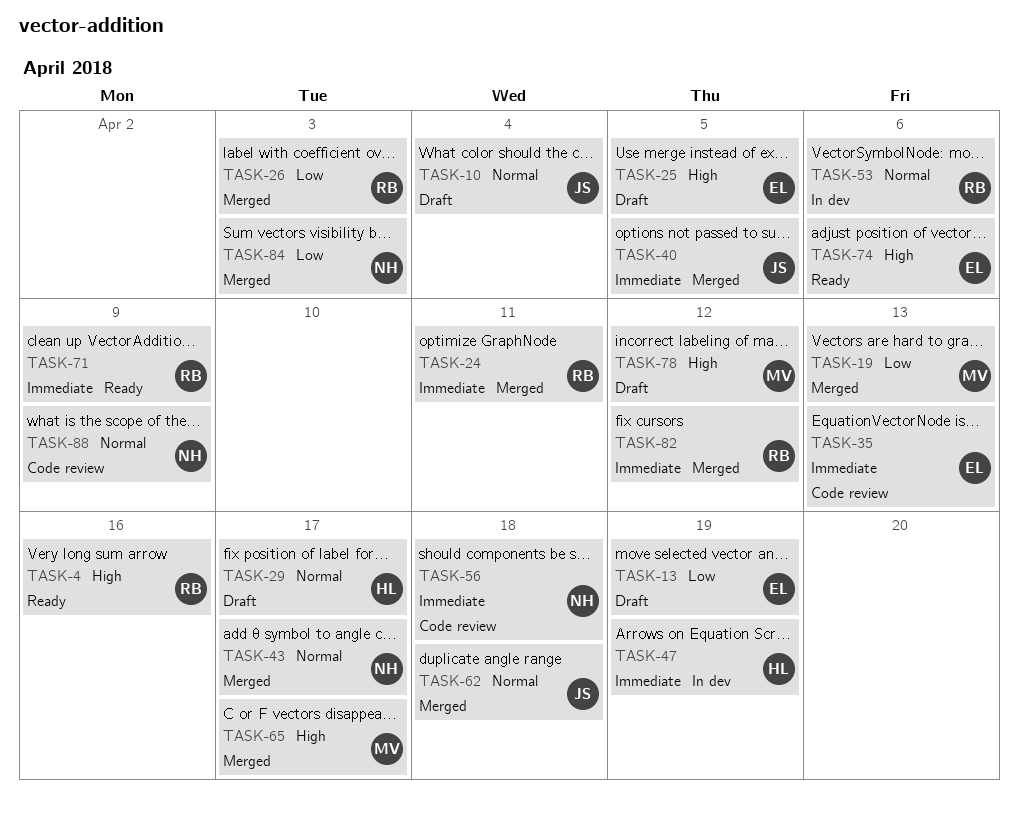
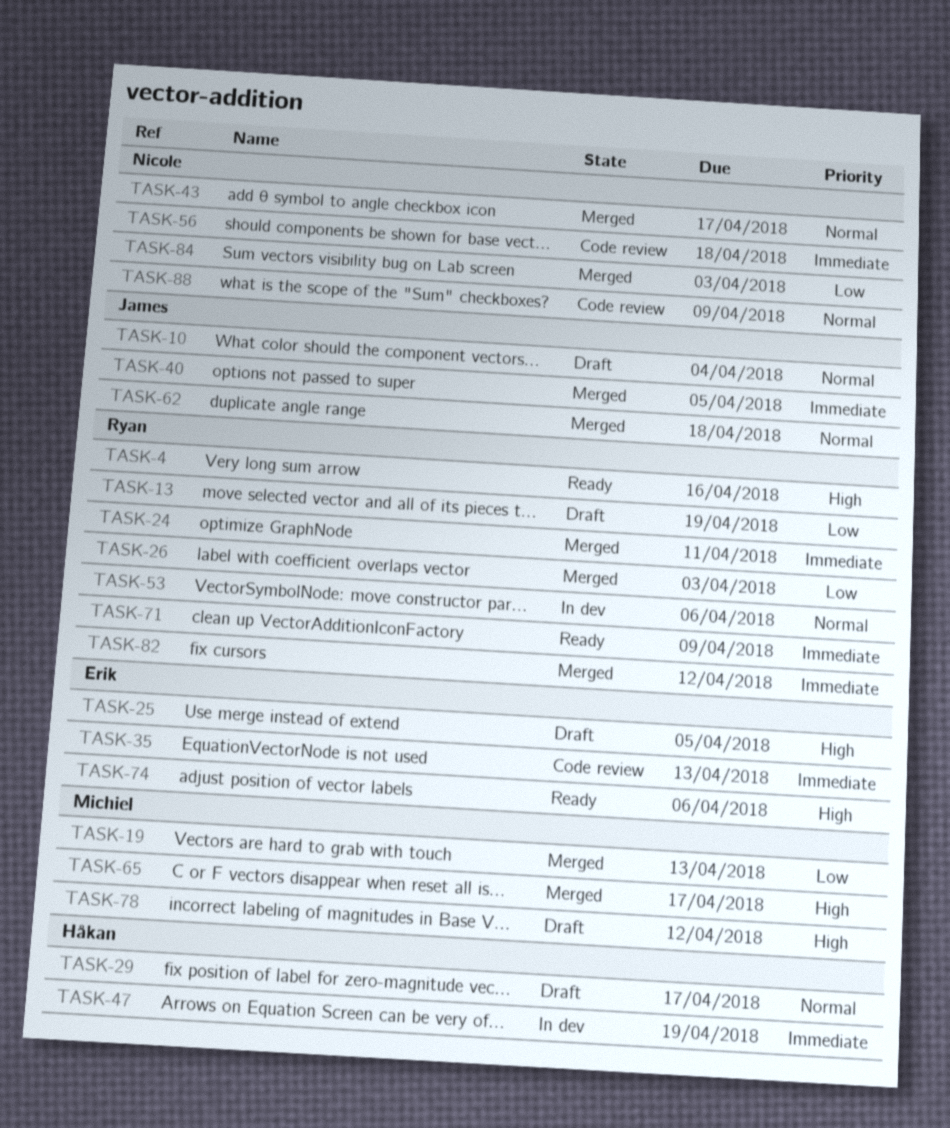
TASK-13, owner: Erik -> Ryan

